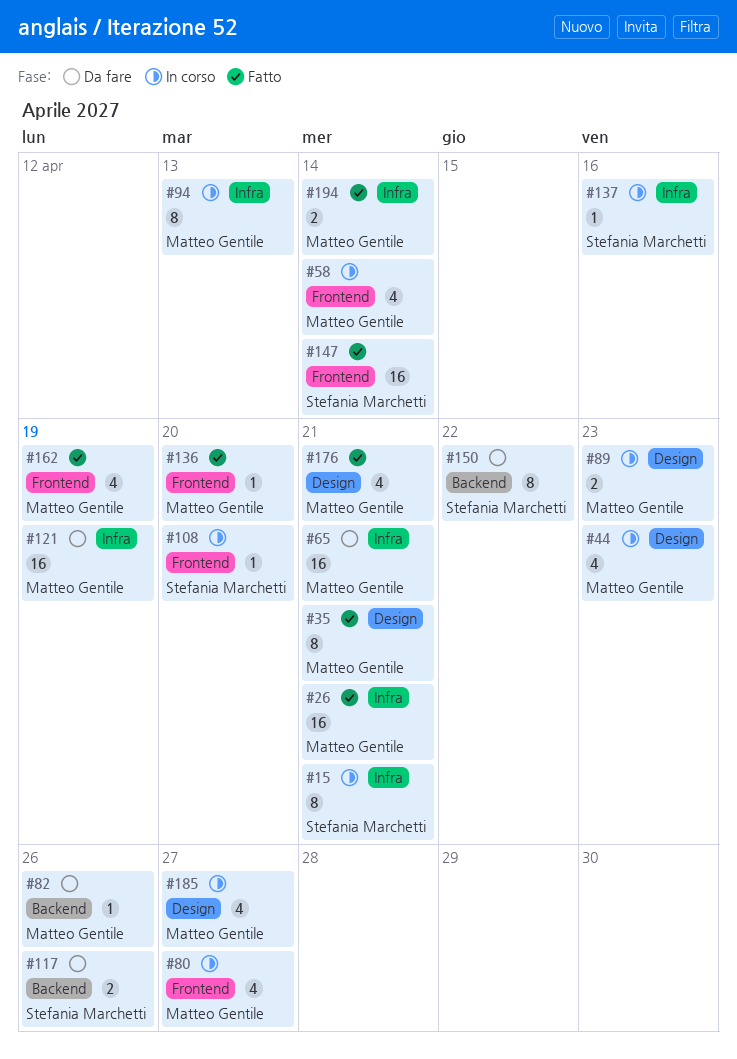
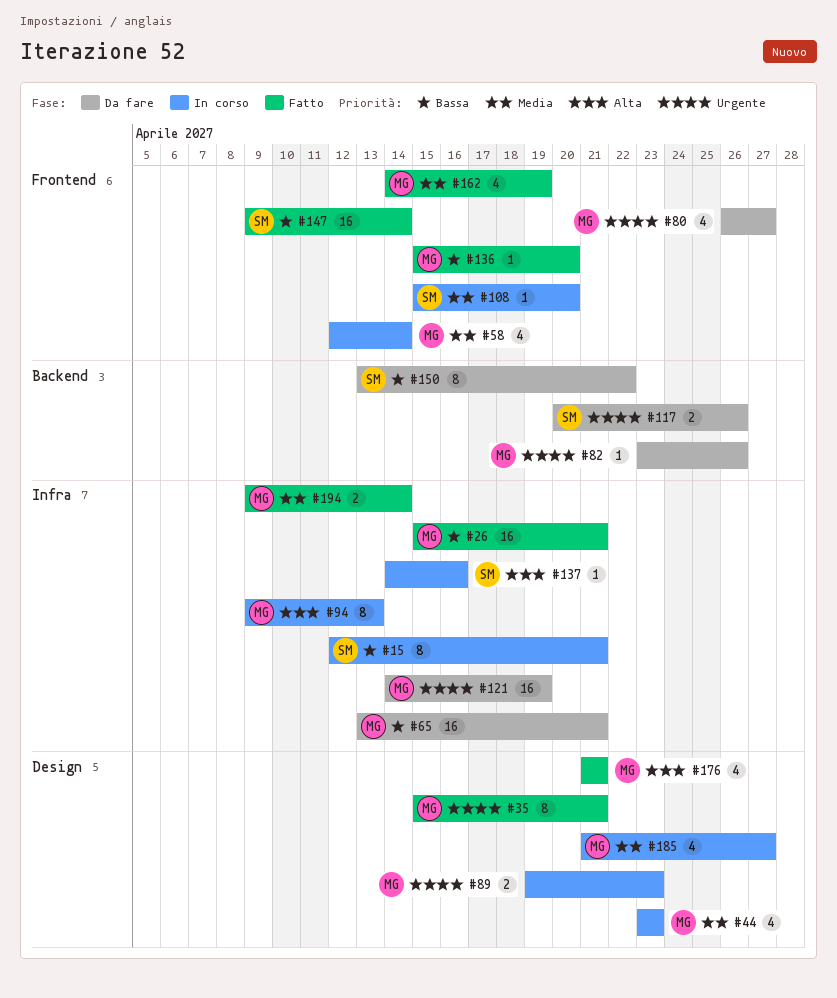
#80, status: In corso -> Da fare

